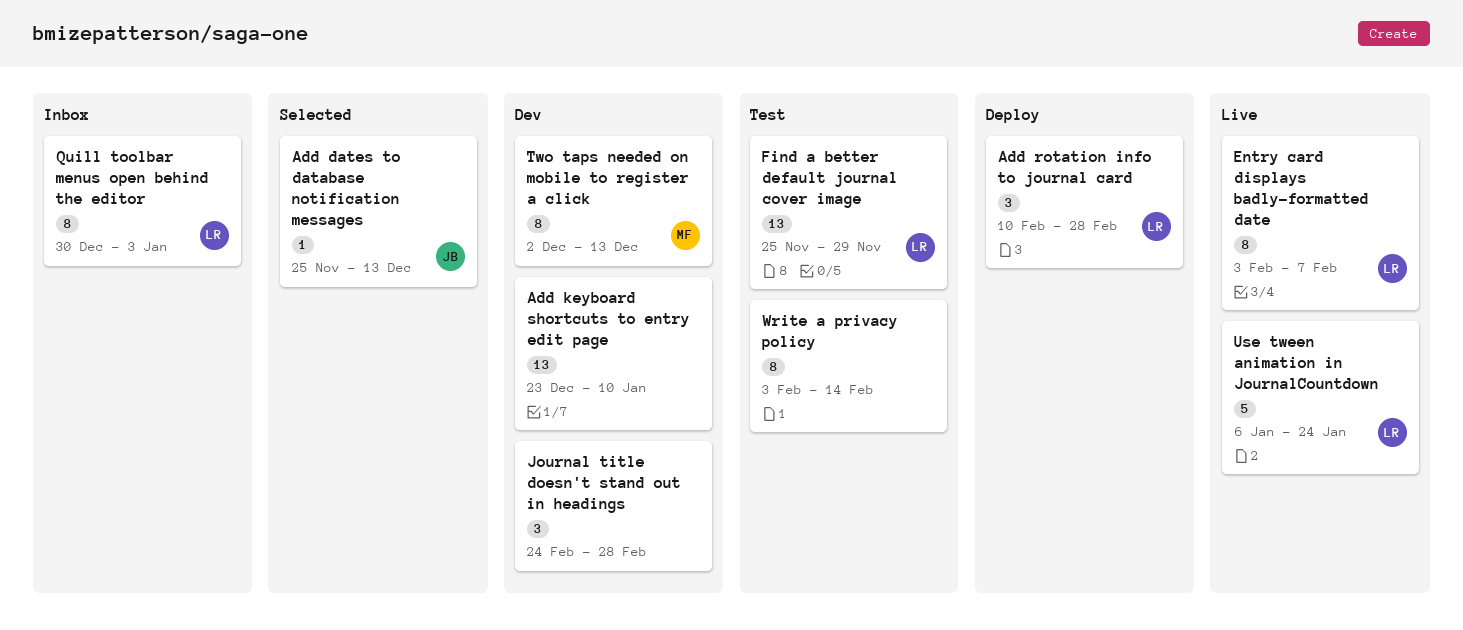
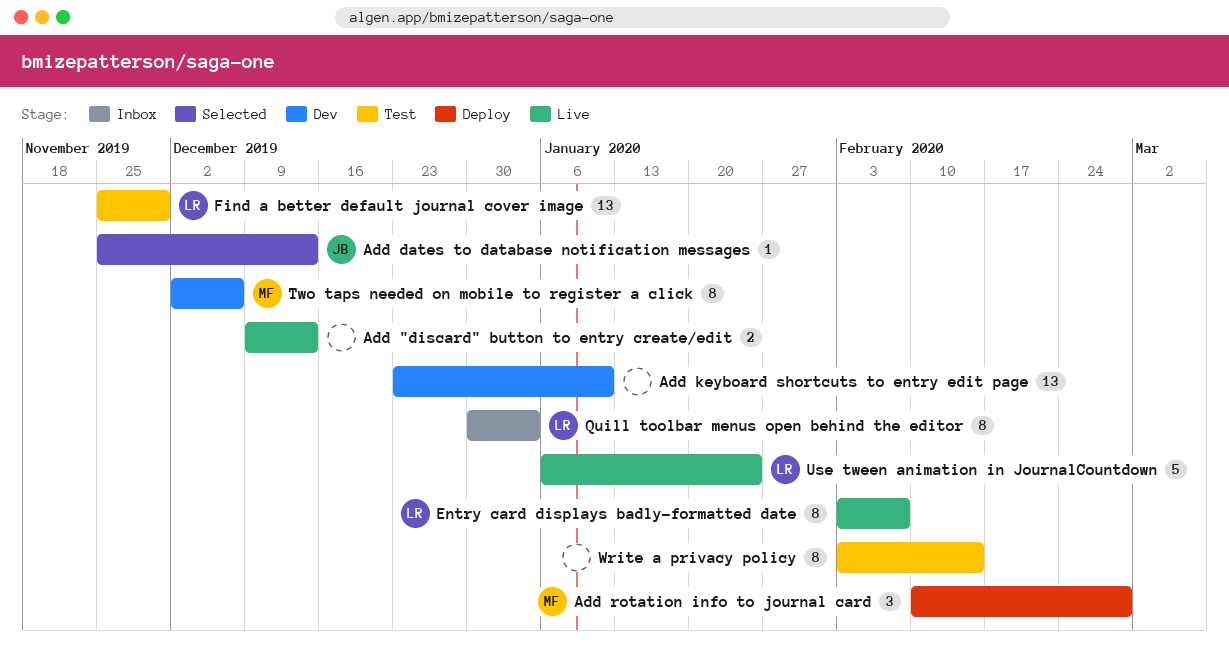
Add "discard" button to entry create/edit: none -> present
Add rotation info to journal card, owner: LR -> MF
Journal title doesn't stand out in headings: present -> none
Two taps needed on mobile to register a click, due: Dec 13 -> Dec 6

